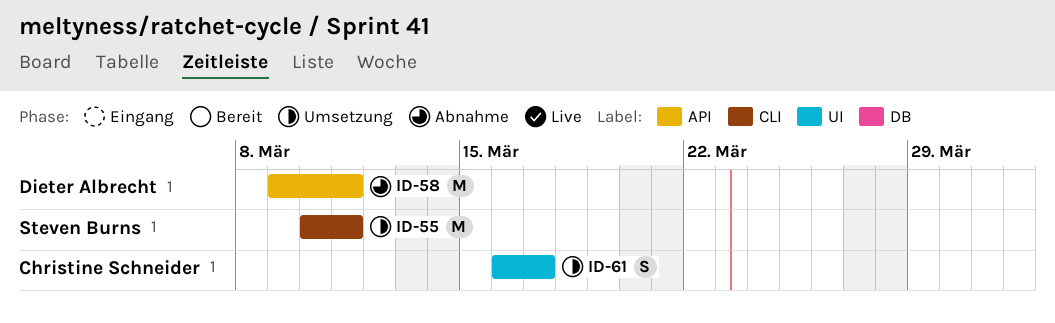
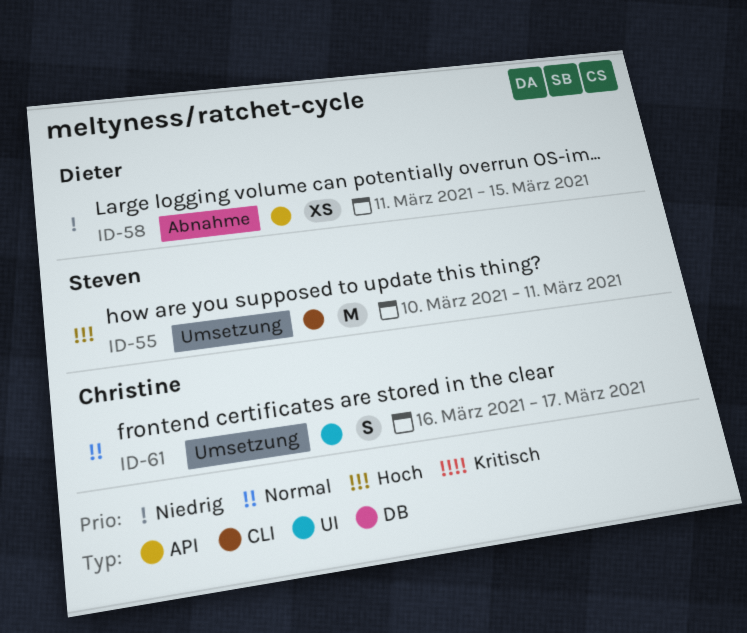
ID-58, estimate: M -> XS
ID-58, start: Mar 9 -> Mar 11
ID-58, due: Mar 11 -> Mar 15

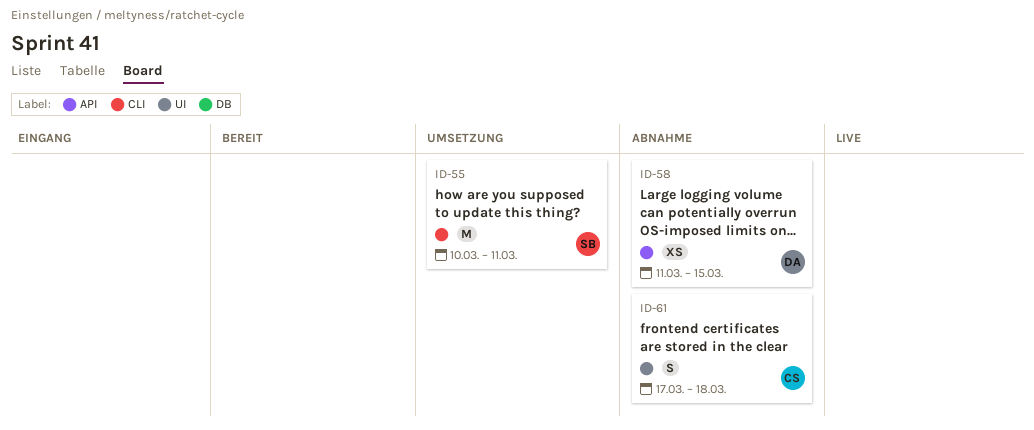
ID-61, status: Umsetzung -> Abnahme
ID-61, start: Mar 16 -> Mar 17
ID-61, due: Mar 17 -> Mar 18

